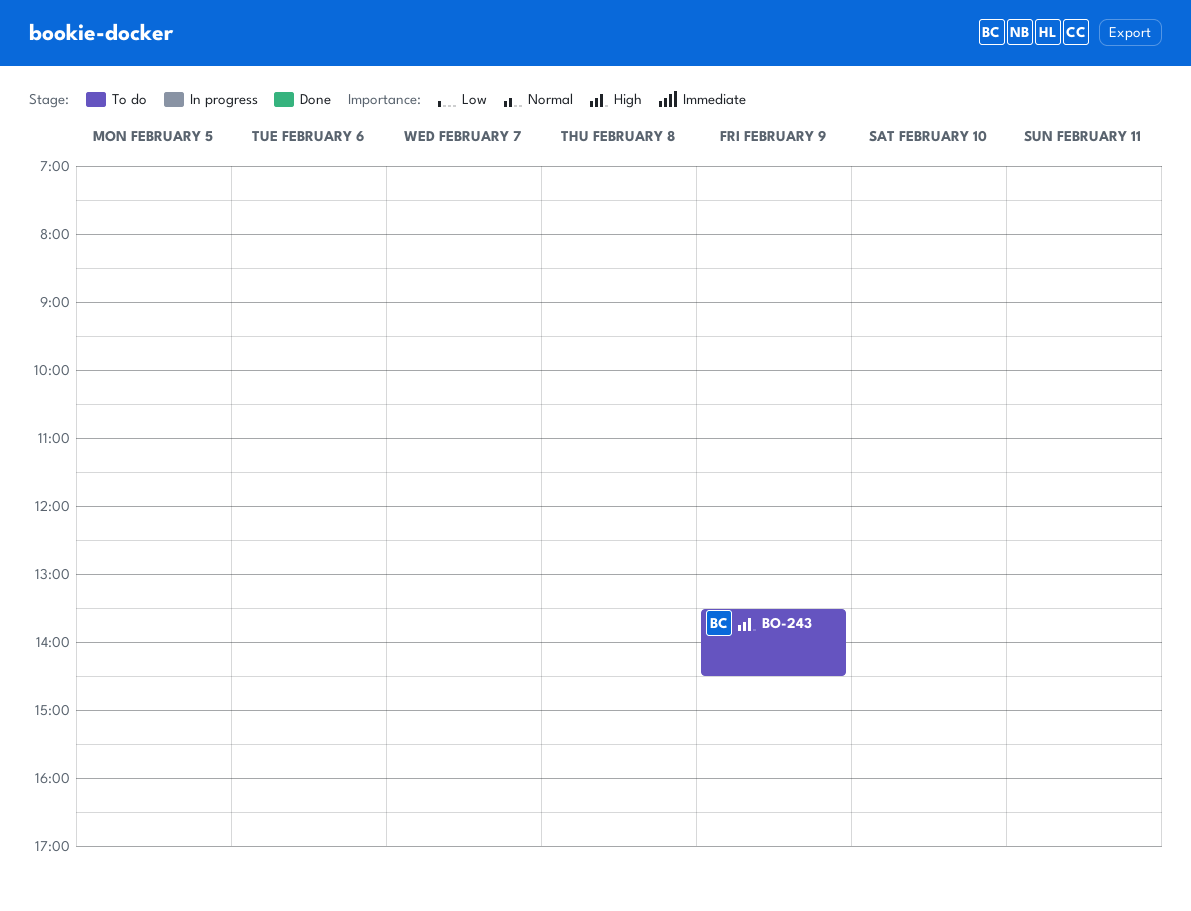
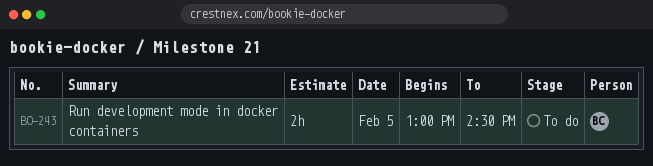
BO-243, day: Feb 9 -> Feb 5
BO-243, begins: 13:30 -> 13:00

